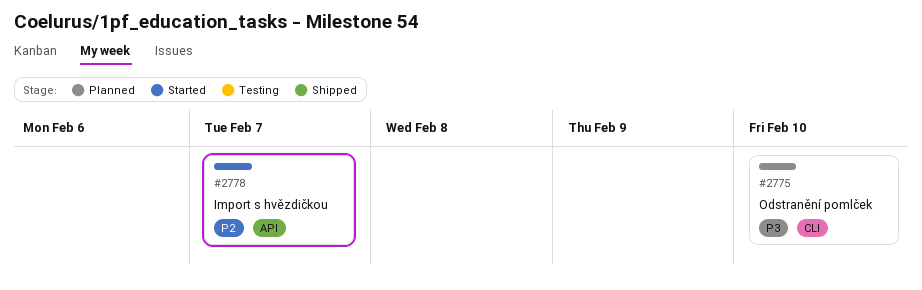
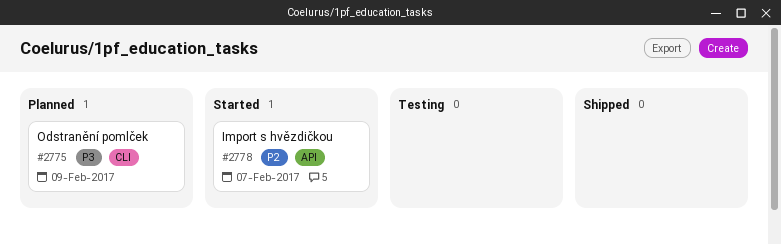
#2775, due: Feb 10 -> Feb 9

